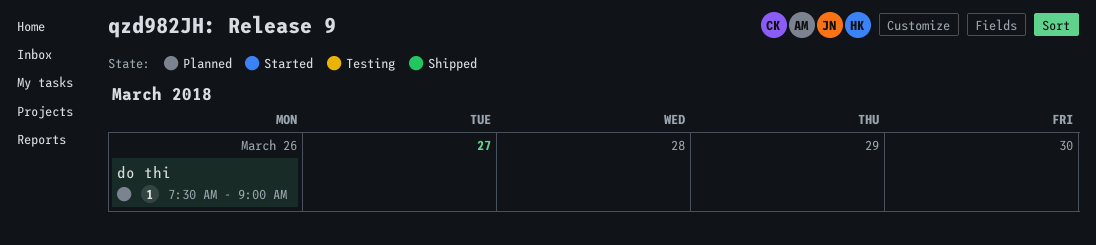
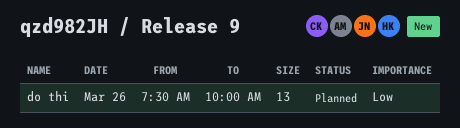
do thi, estimate: 1 -> 13
do thi, ends: 09:00 -> 10:00

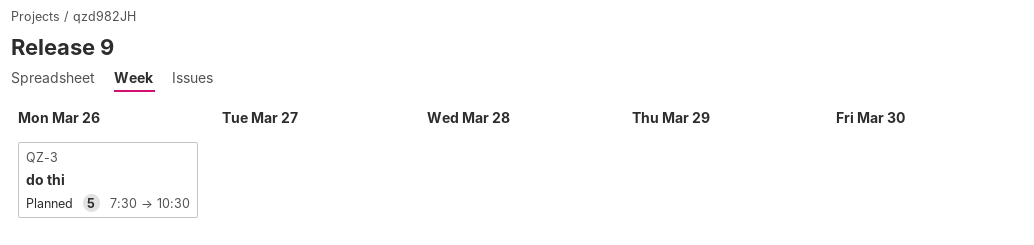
do thi, estimate: 13 -> 5
do thi, ends: 10:00 -> 10:30

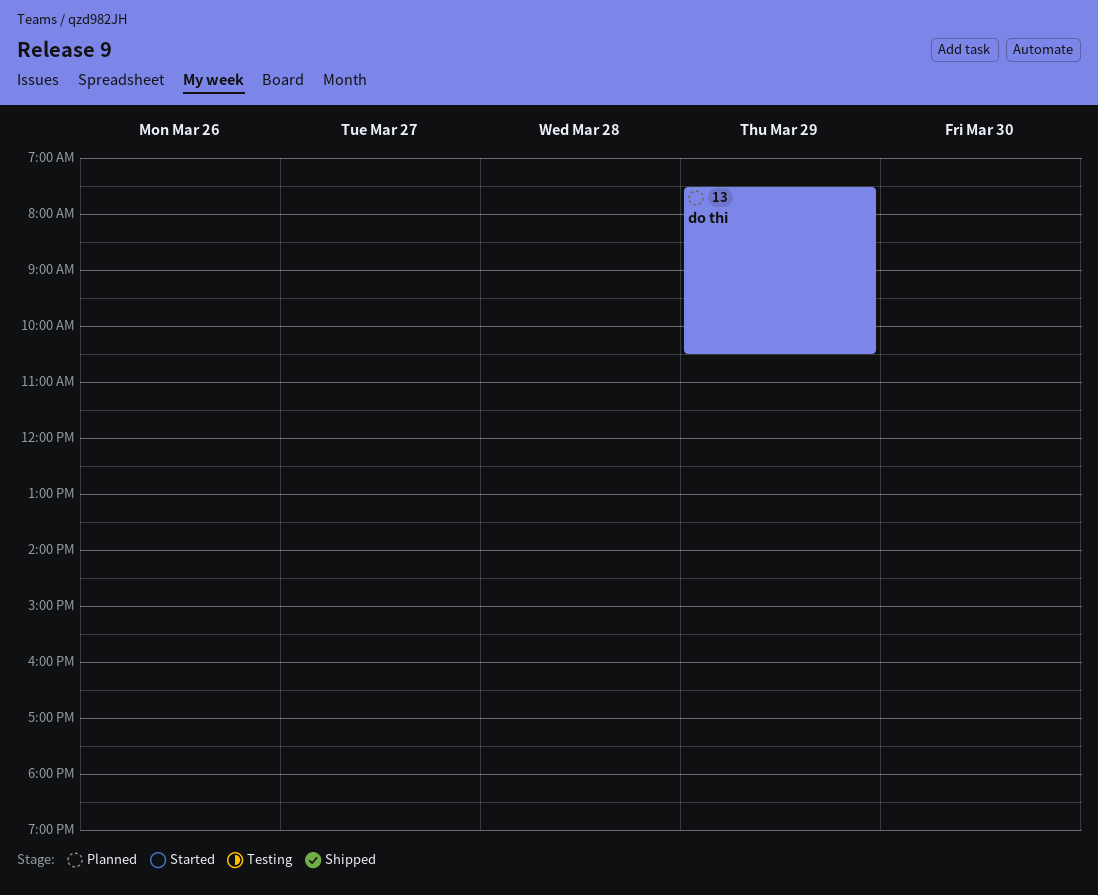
do thi, estimate: 5 -> 13
do thi, day: Mar 26 -> Mar 29

